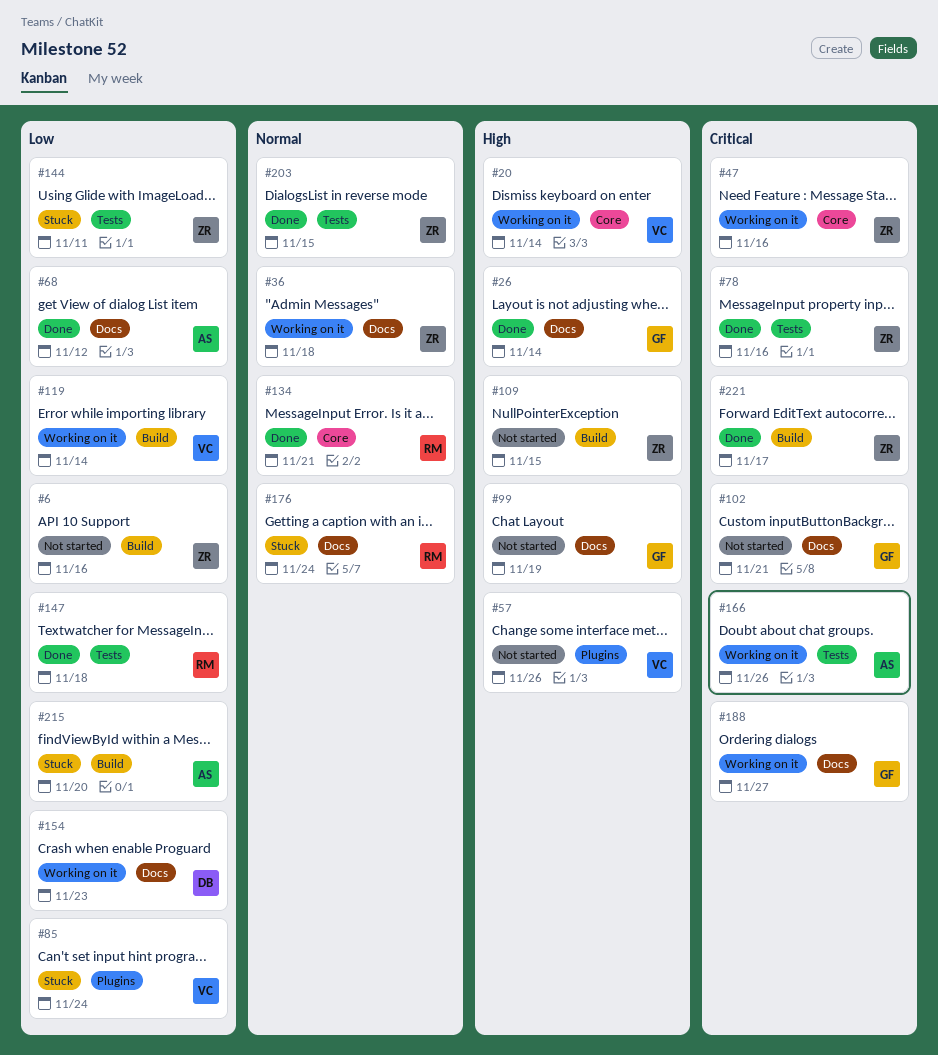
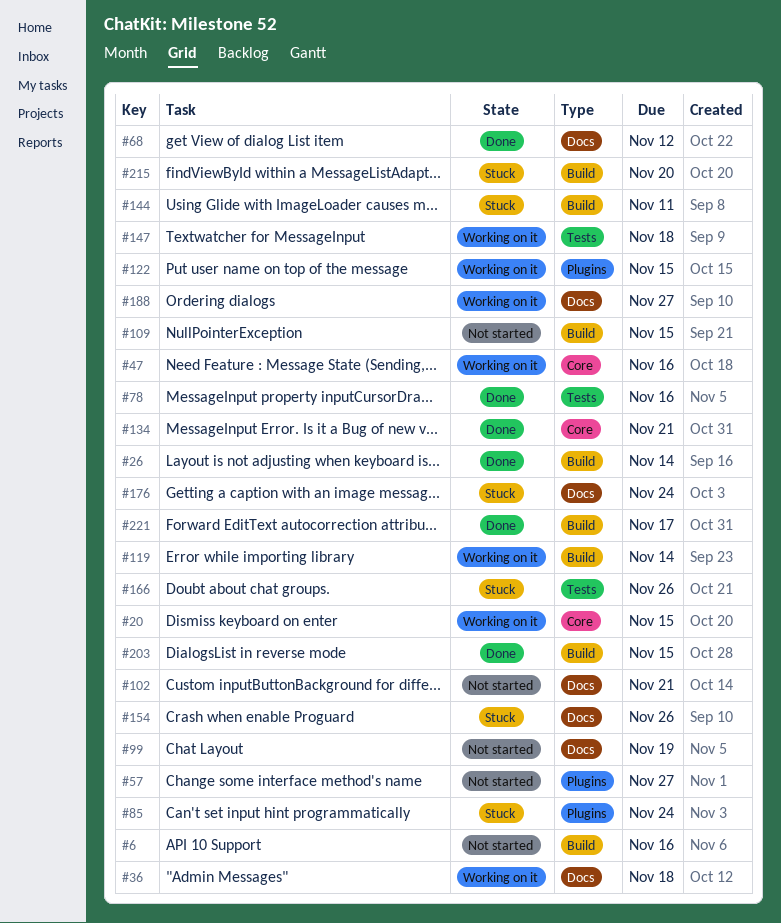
#20, due: Nov 14 -> Nov 15
#26, label: Docs -> Build
#57, due: Nov 26 -> Nov 27
#122: none -> present
#144, label: Tests -> Build
#147, status: Done -> Working on it
#154, status: Working on it -> Stuck
#154, due: Nov 23 -> Nov 26
#166, status: Working on it -> Stuck
#203, label: Tests -> Build

